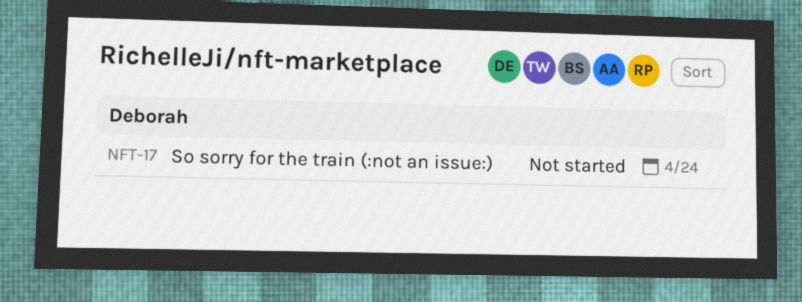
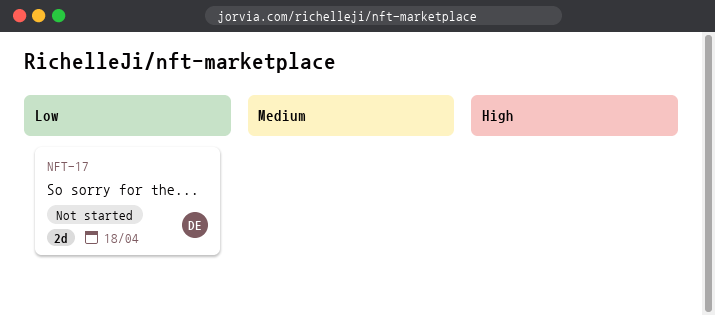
NFT-17, due: Apr 24 -> Apr 18

